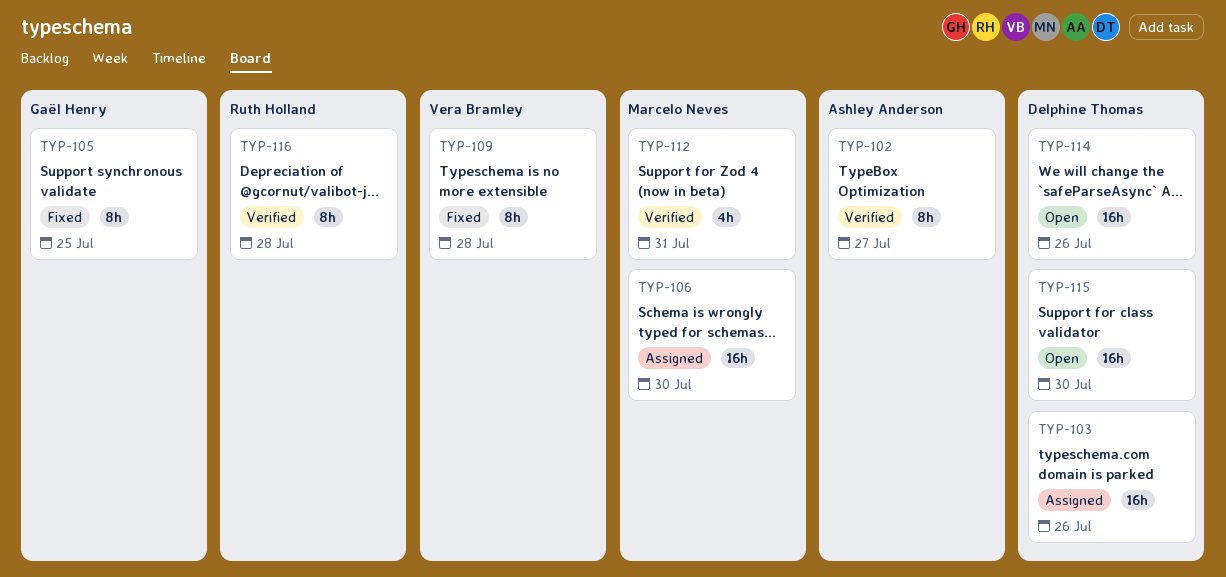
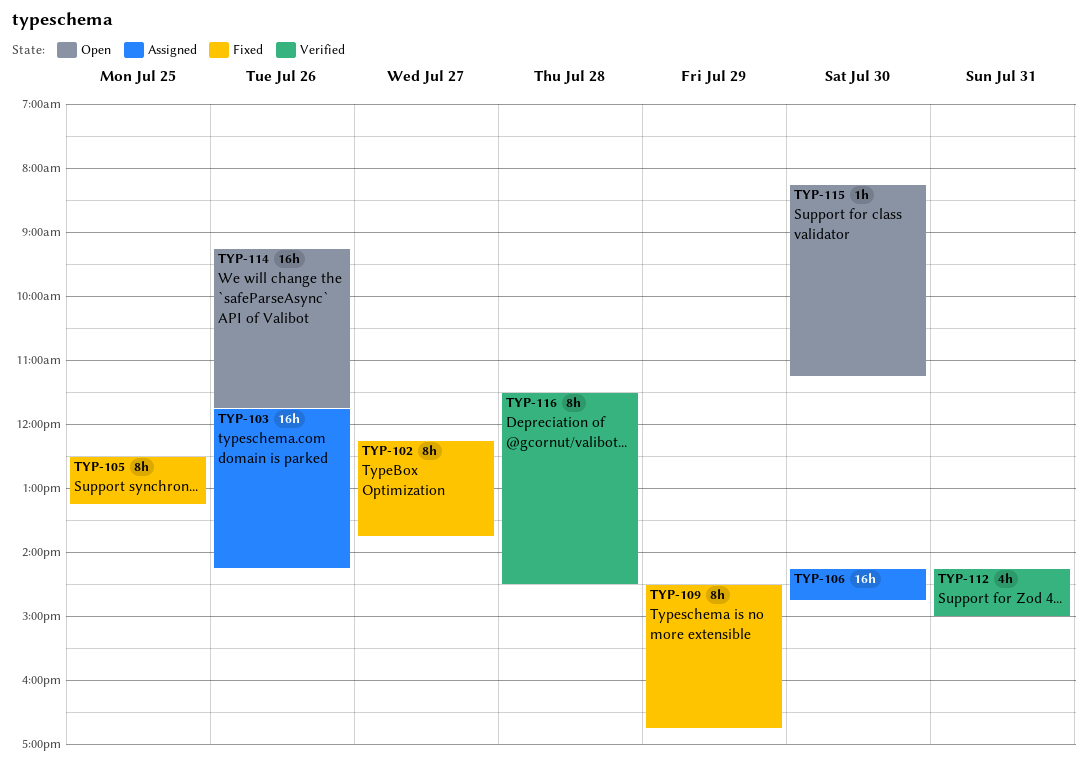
TYP-102, status: Verified -> Fixed
TYP-109, day: Jul 28 -> Jul 29
TYP-115, estimate: 16h -> 1h

